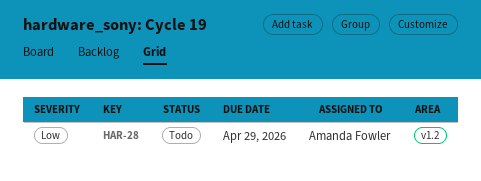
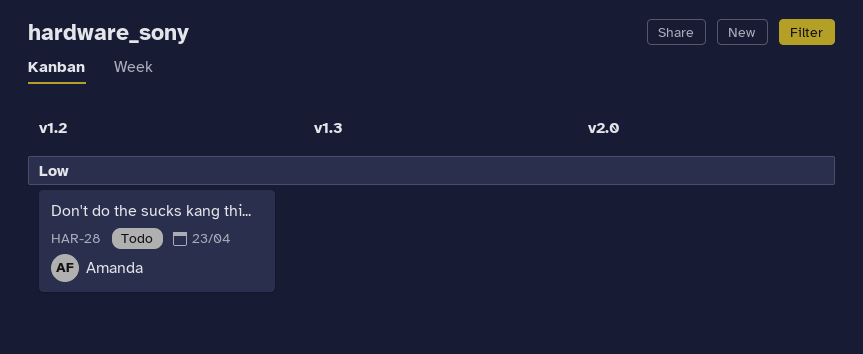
HAR-28, due: Apr 29 -> Apr 23

